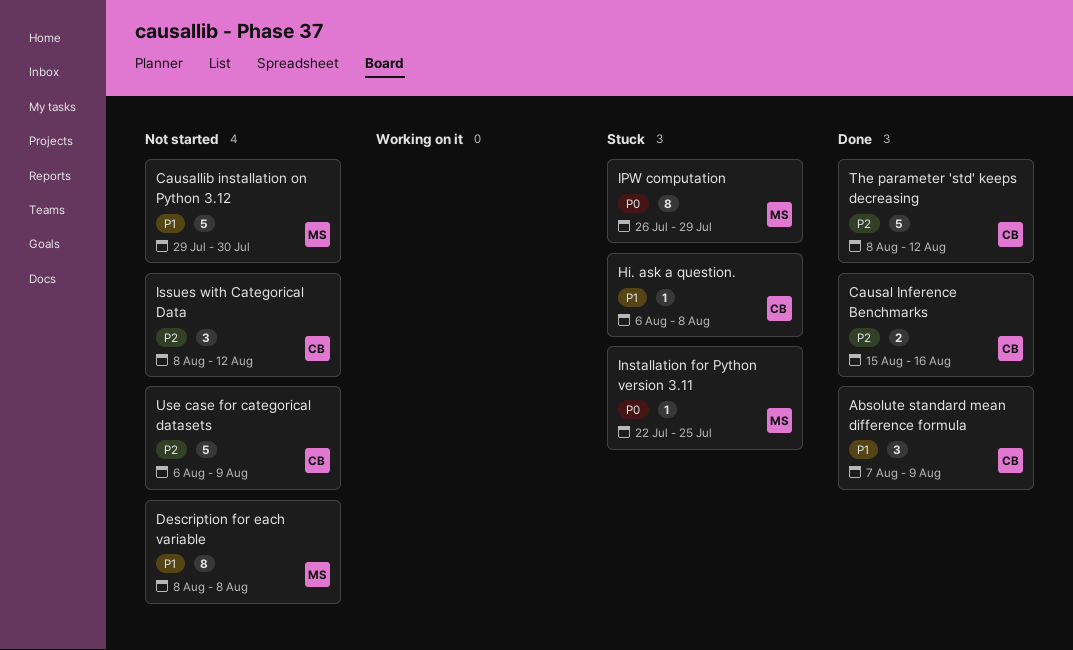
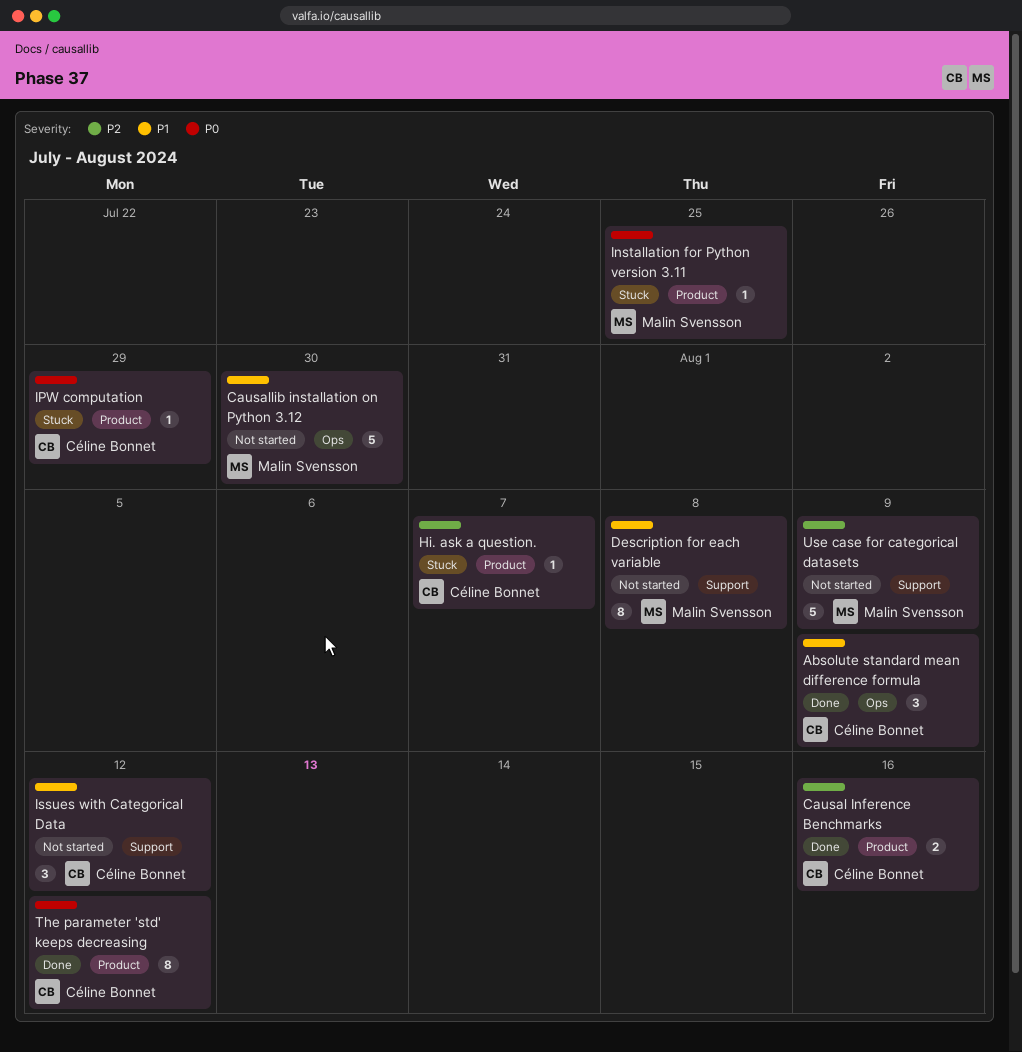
Hi. ask a question., priority: P1 -> P2
Hi. ask a question., due: Aug 8 -> Aug 7
IPW computation, owner: Malin Svensson -> Céline Bonnet
IPW computation, estimate: 8 -> 1
Issues with Categorical Data, priority: P2 -> P1
The parameter 'std' keeps decreasing, priority: P2 -> P0
The parameter 'std' keeps decreasing, estimate: 5 -> 8
Use case for categorical datasets, owner: Céline Bonnet -> Malin Svensson

